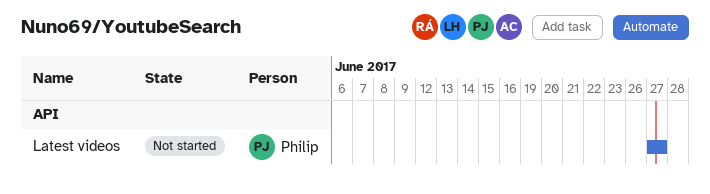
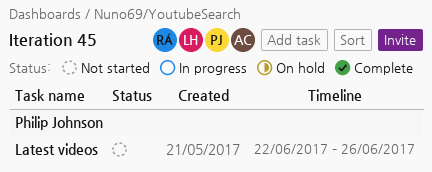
Latest videos, start: Jun 27 -> Jun 22
Latest videos, due: Jun 27 -> Jun 26

